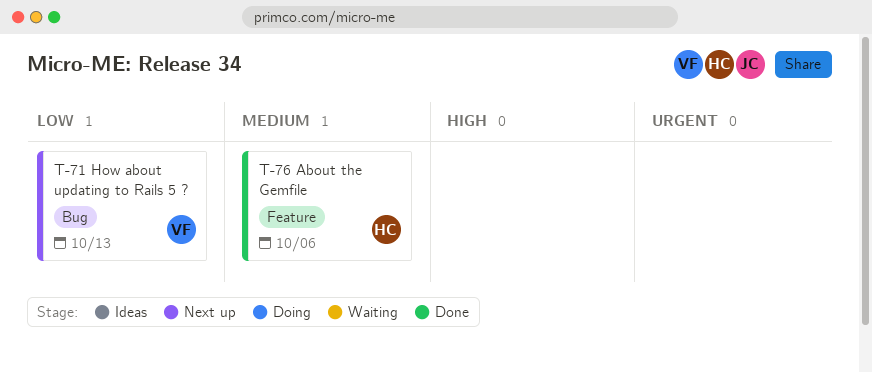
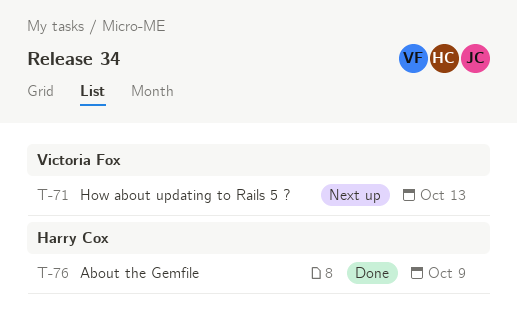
T-76, due: Oct 6 -> Oct 9

